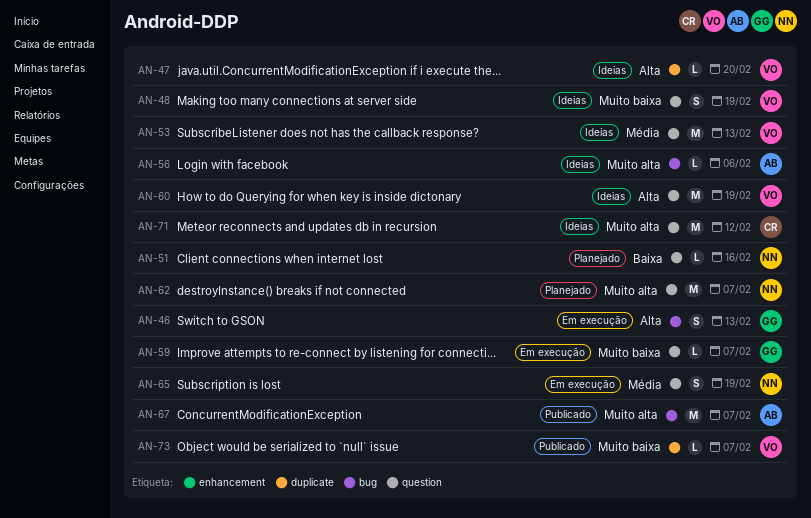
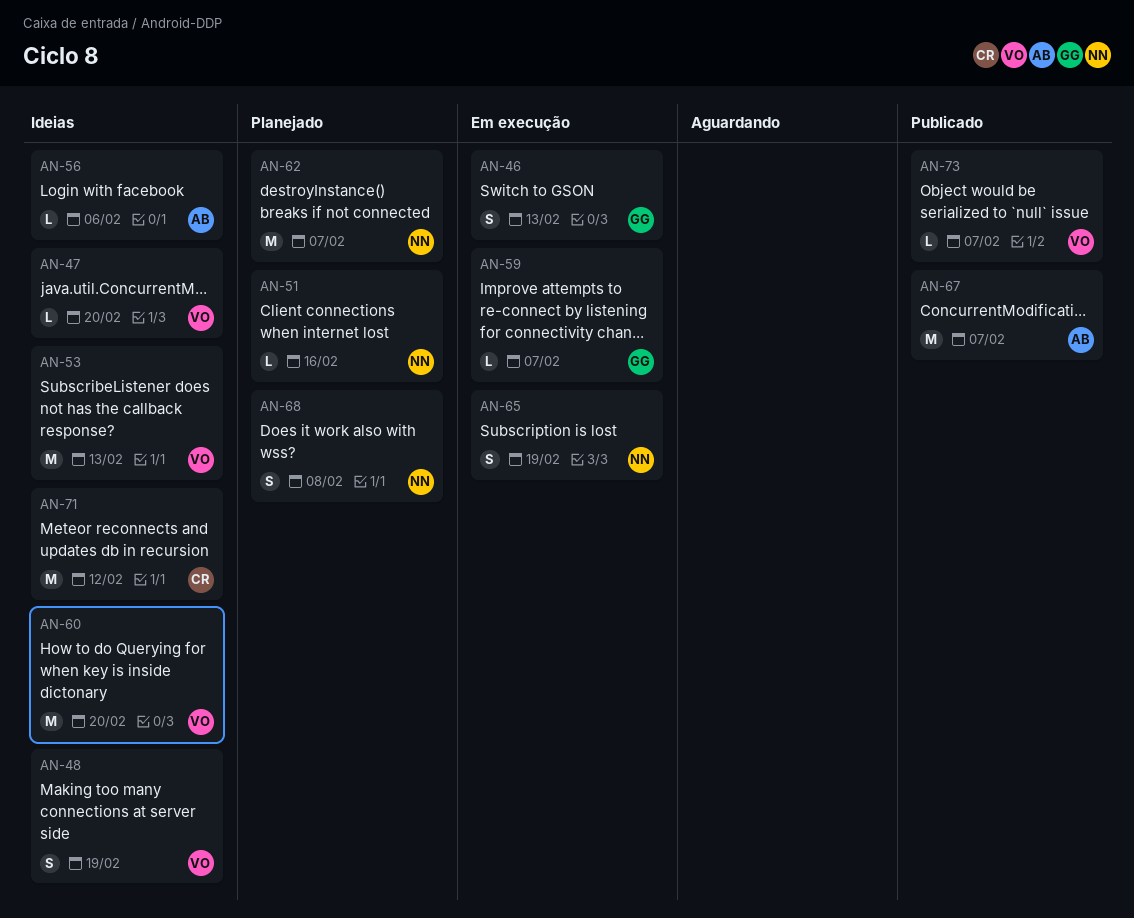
AN-60, due: Feb 19 -> Feb 20
AN-68: none -> present

